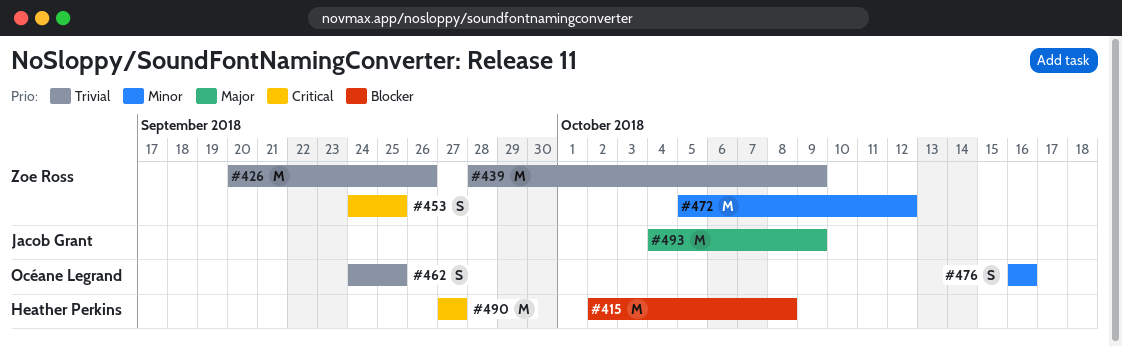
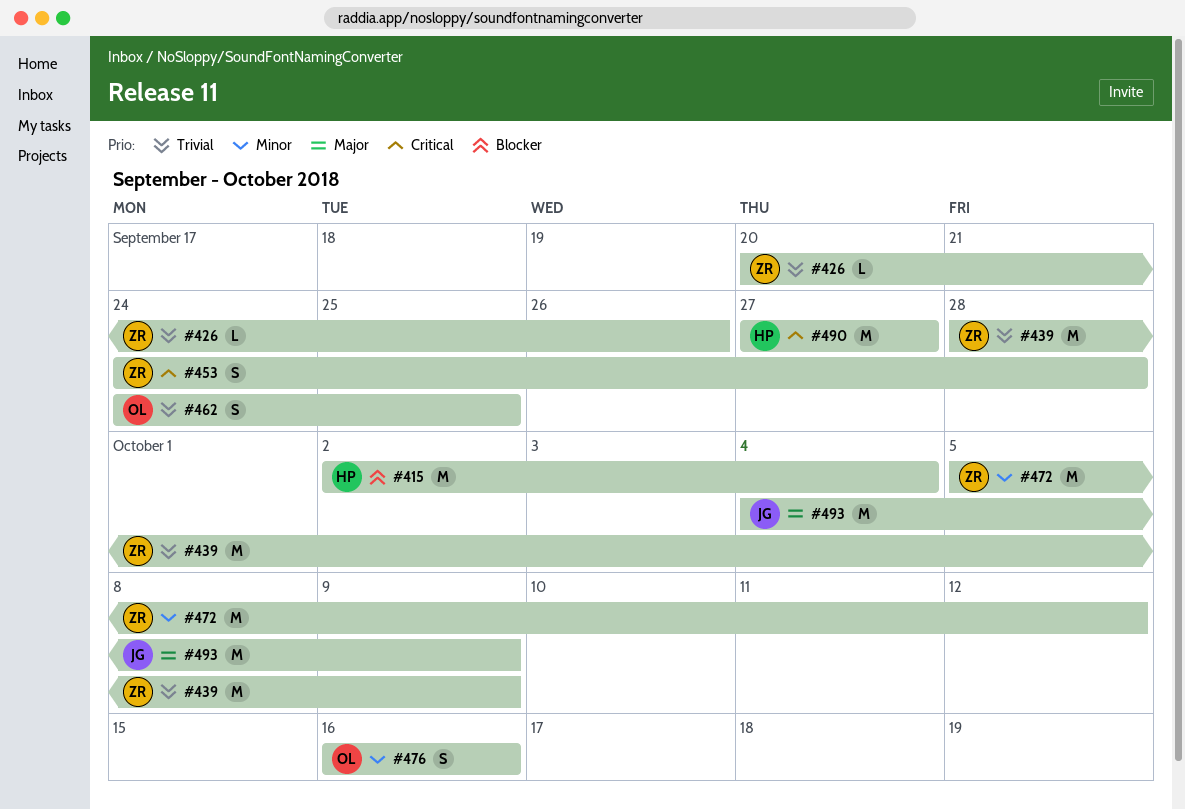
#415, due: Oct 8 -> Oct 4
#426, estimate: M -> L
#453, due: Sep 25 -> Sep 28

